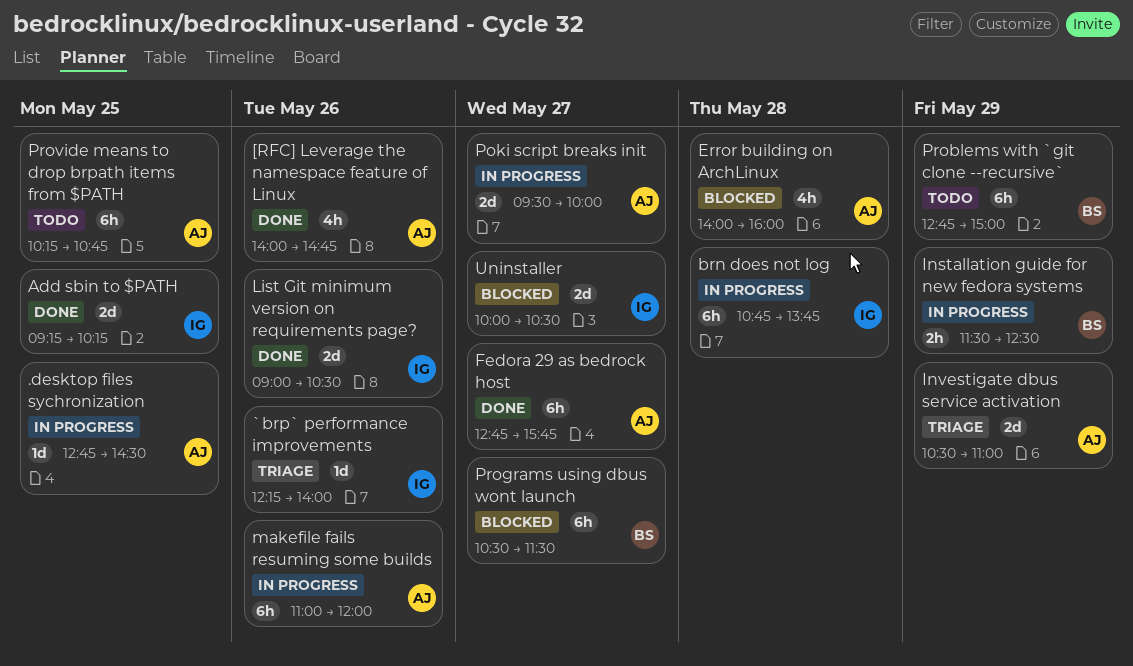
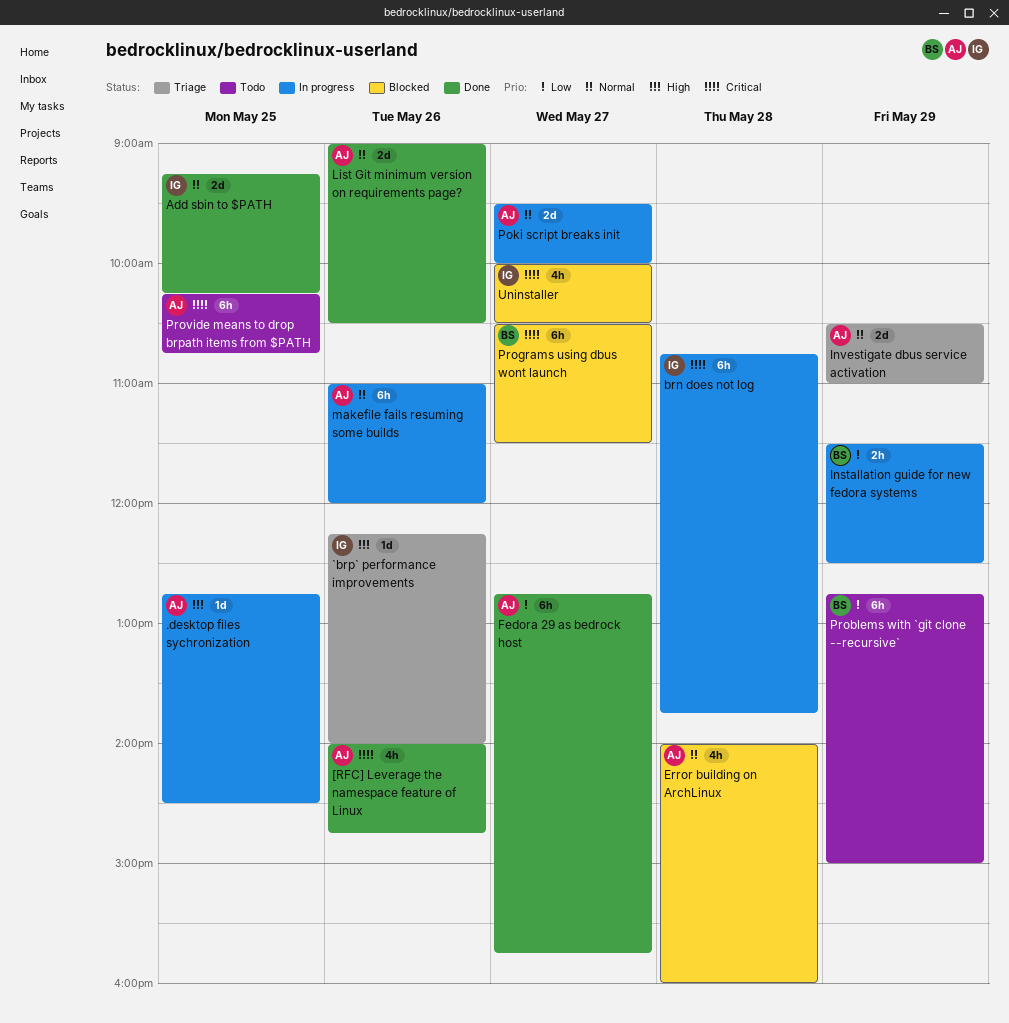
List Git minimum version on requirements page?, owner: IG -> AJ
Uninstaller, estimate: 2d -> 4h

